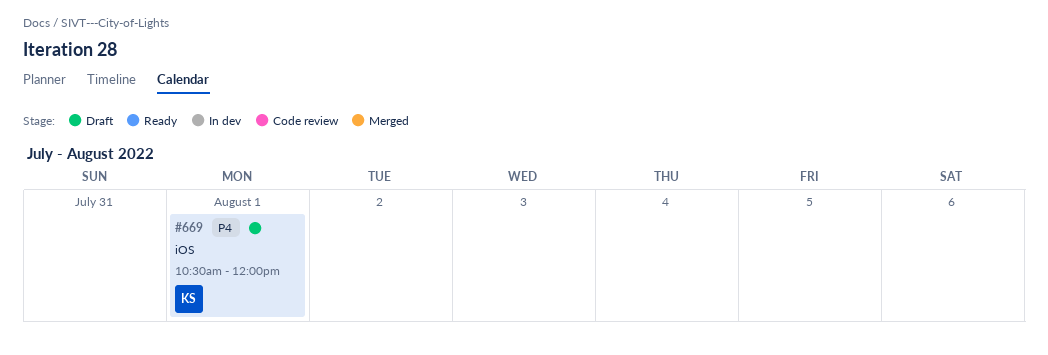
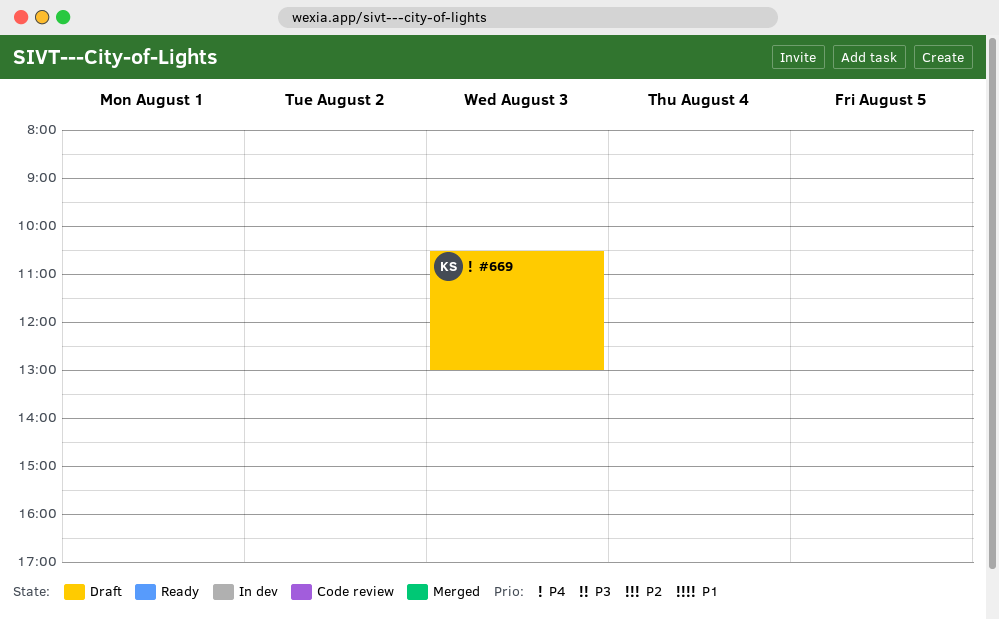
#669, day: Aug 1 -> Aug 3
#669, ends: 12:00 -> 13:00

